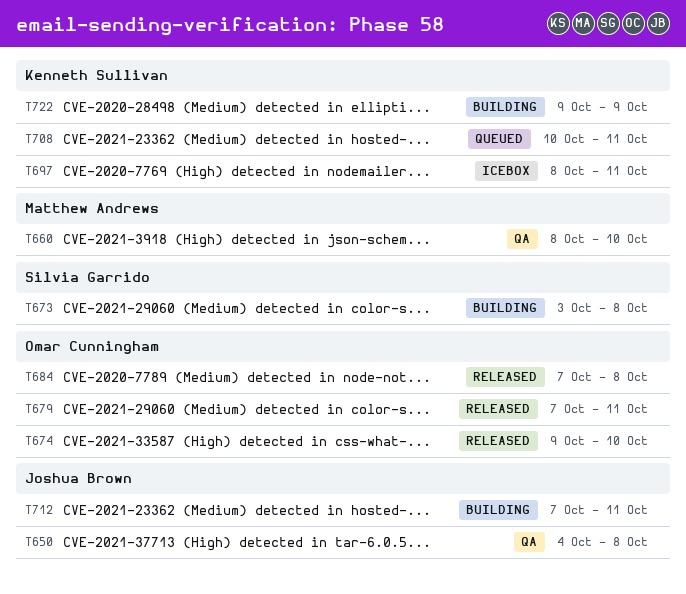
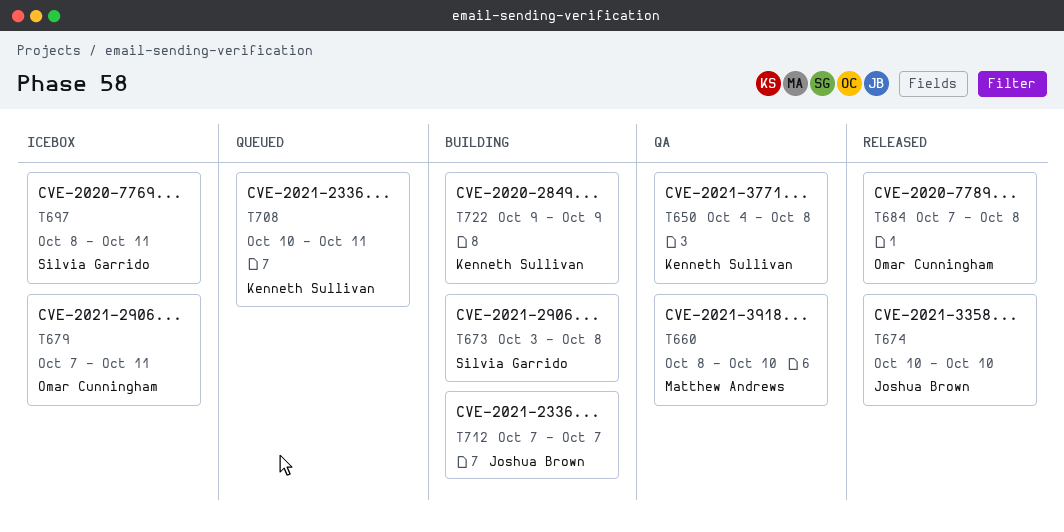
T650, owner: Joshua Brown -> Kenneth Sullivan
T674, owner: Omar Cunningham -> Joshua Brown
T674, start: Oct 9 -> Oct 10
T679, status: Released -> Icebox
T697, owner: Kenneth Sullivan -> Silvia Garrido
T712, due: Oct 11 -> Oct 7

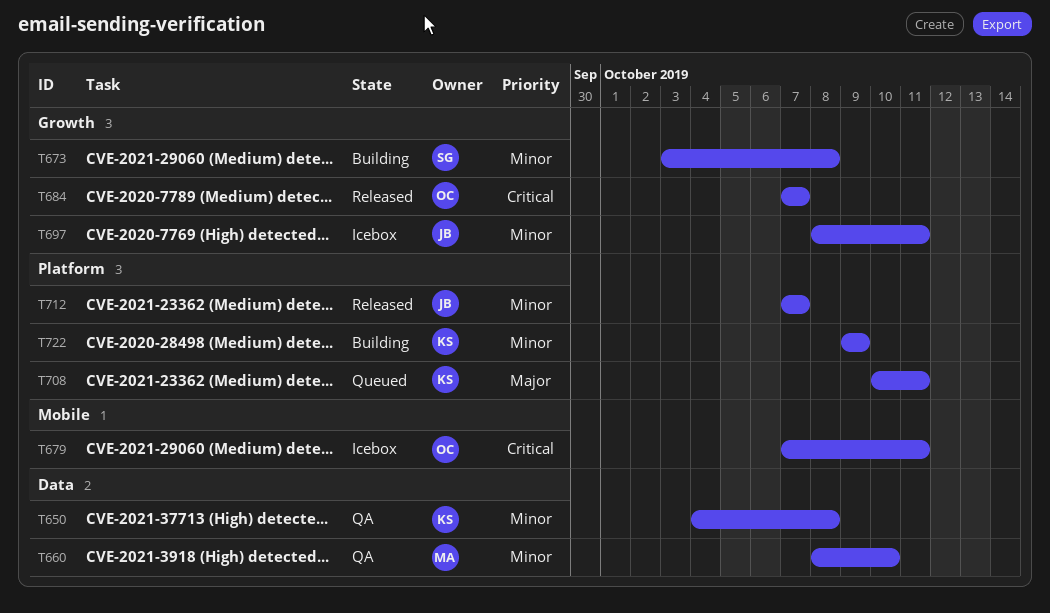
T674: present -> none
T684, due: Oct 8 -> Oct 7
T697, owner: Silvia Garrido -> Joshua Brown
T712, status: Building -> Released

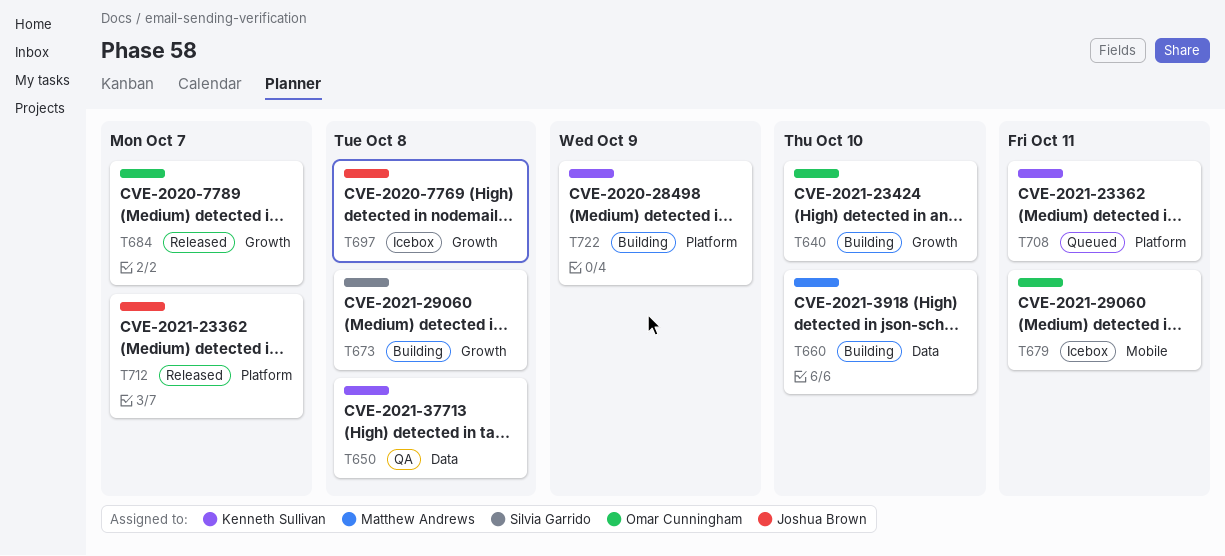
T640: none -> present
T660, status: QA -> Building
T697, due: Oct 11 -> Oct 8

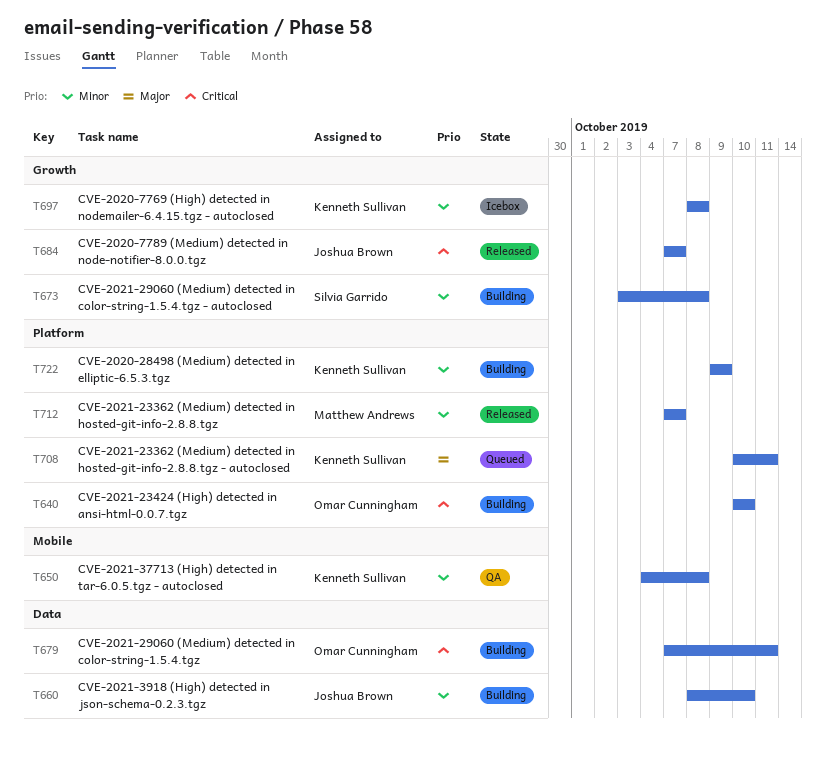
T640, label: Growth -> Platform
T650, label: Data -> Mobile
T660, owner: Matthew Andrews -> Joshua Brown
T679, status: Icebox -> Building
T679, label: Mobile -> Data
T684, owner: Omar Cunningham -> Joshua Brown
T697, owner: Joshua Brown -> Kenneth Sullivan
T712, owner: Joshua Brown -> Matthew Andrews

